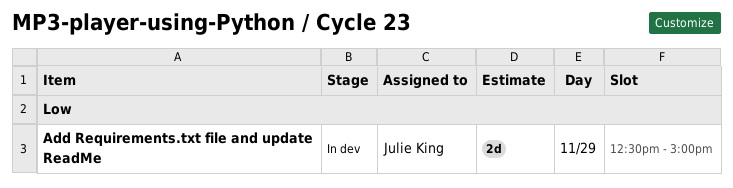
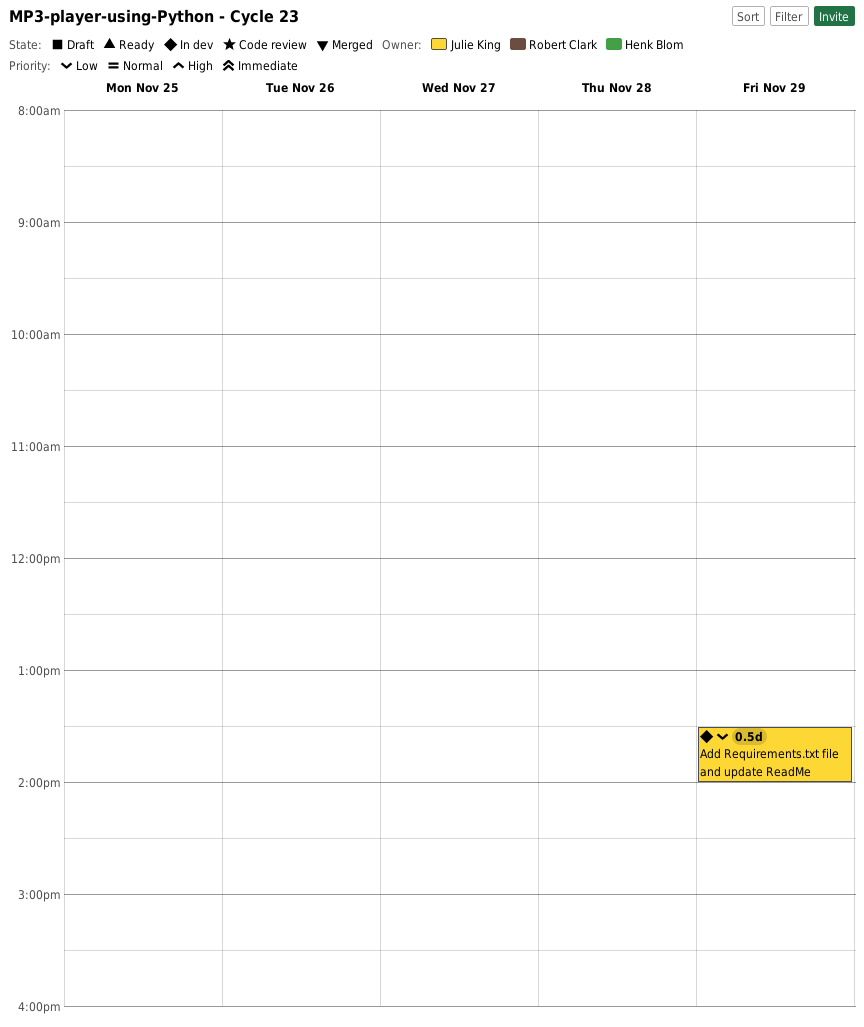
Add Requirements.txt file and update ReadMe, estimate: 2d -> 0.5d
Add Requirements.txt file and update ReadMe, begins: 12:30 -> 13:30
Add Requirements.txt file and update ReadMe, ends: 15:00 -> 14:00

